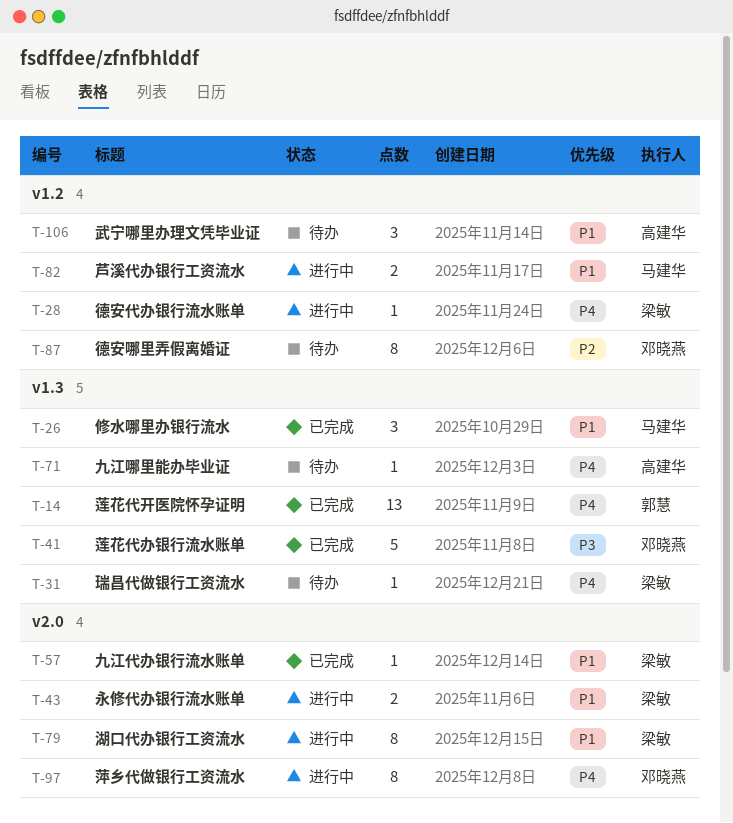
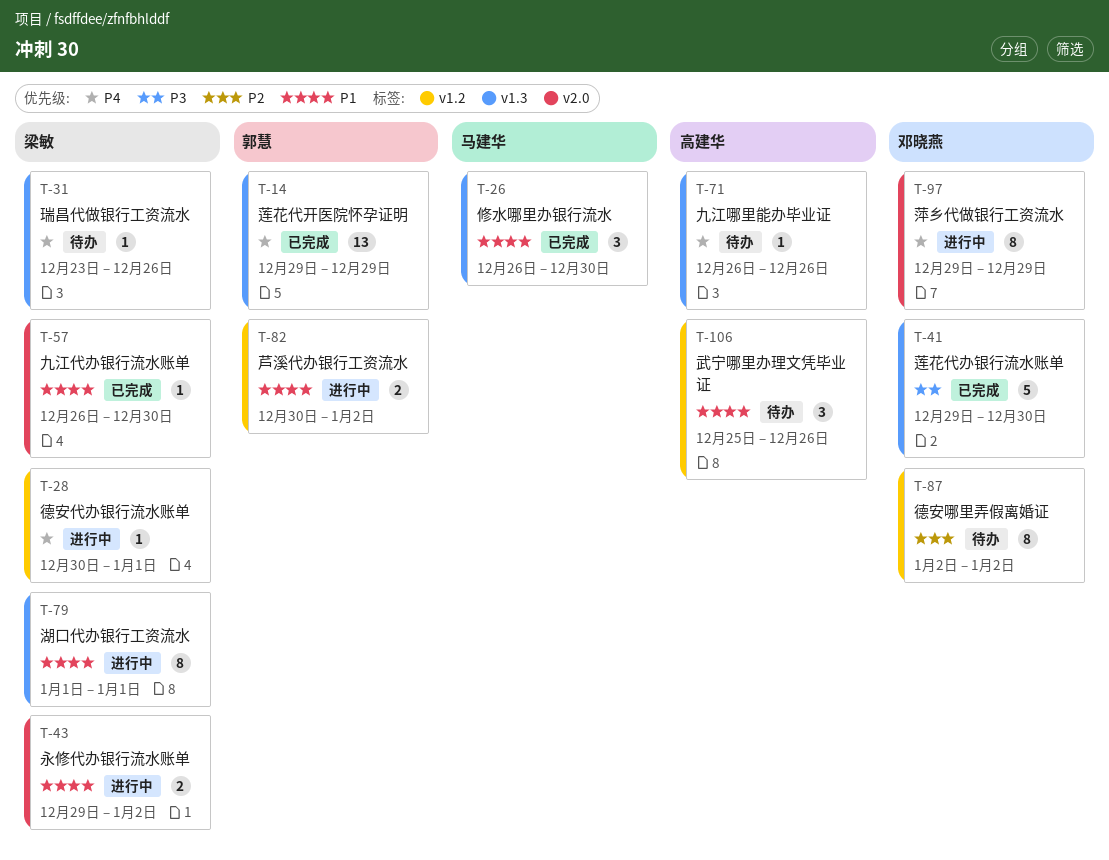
T-79, label: v2.0 -> v1.3
T-82, owner: 马建华 -> 郭慧

